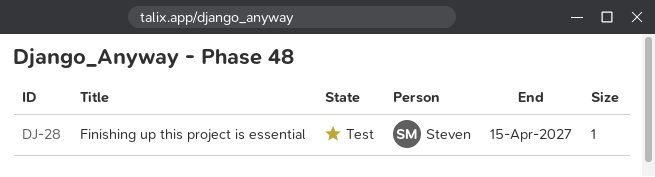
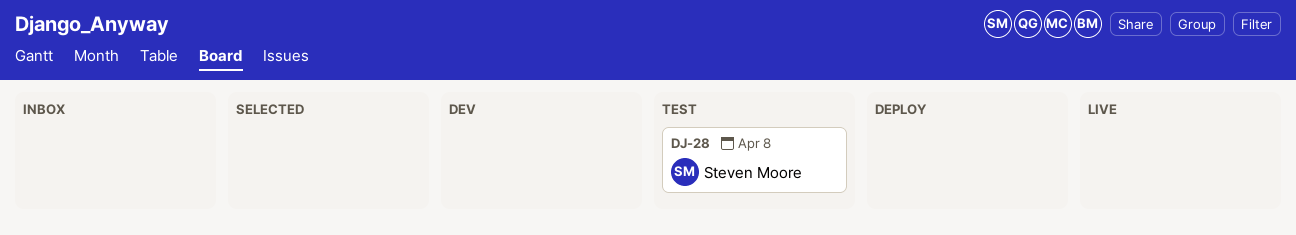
DJ-28, due: Apr 15 -> Apr 8

